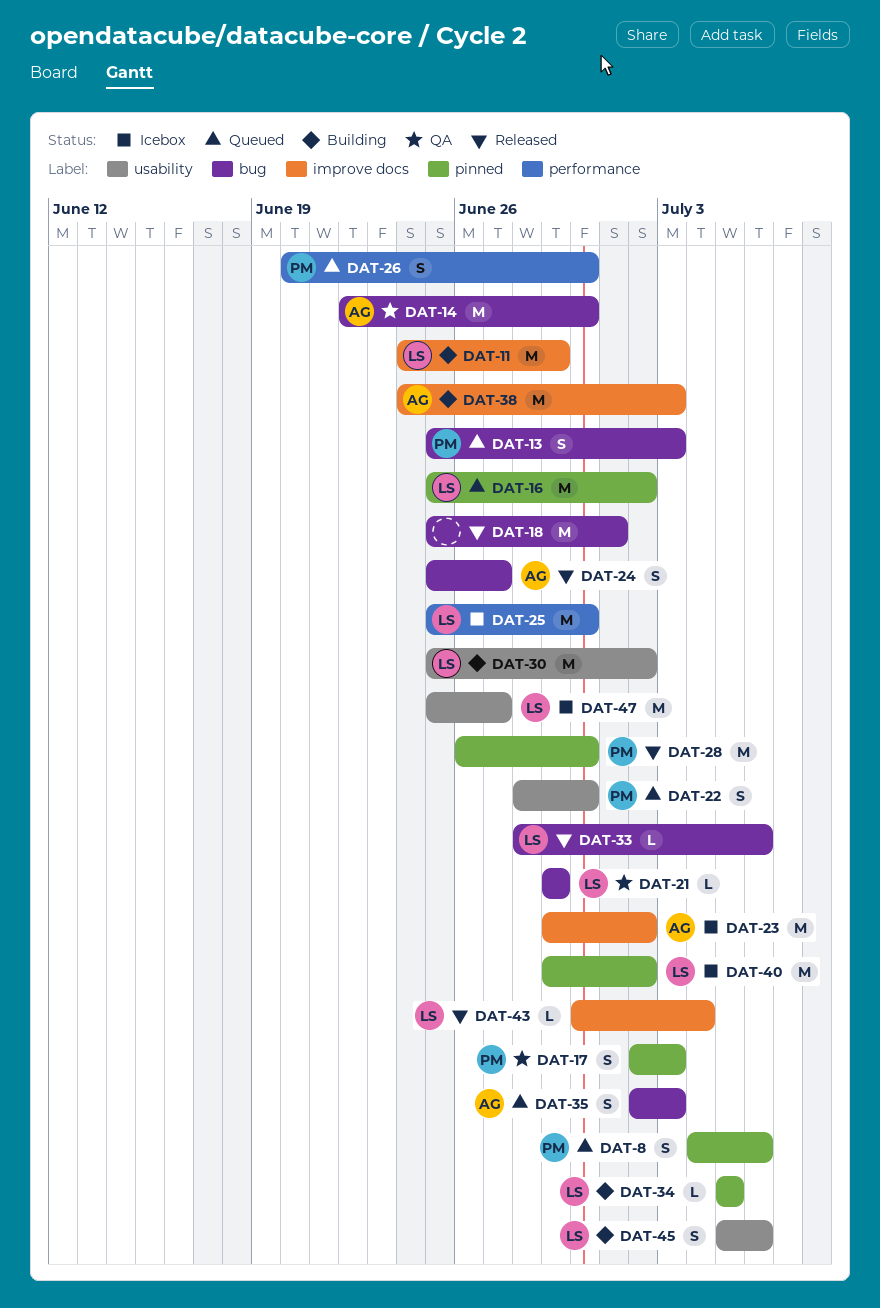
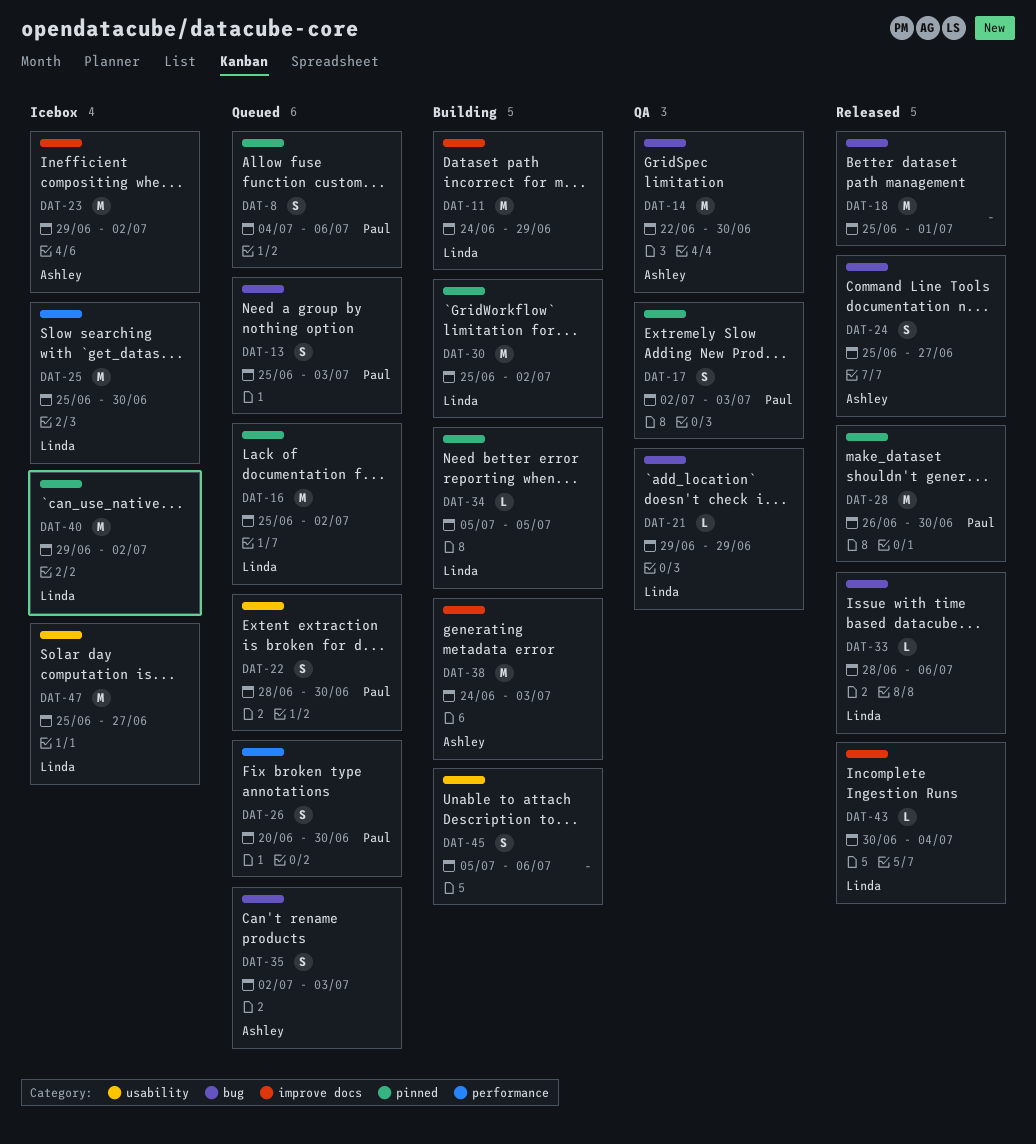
DAT-30, label: usability -> pinned
DAT-45, owner: Linda -> none

